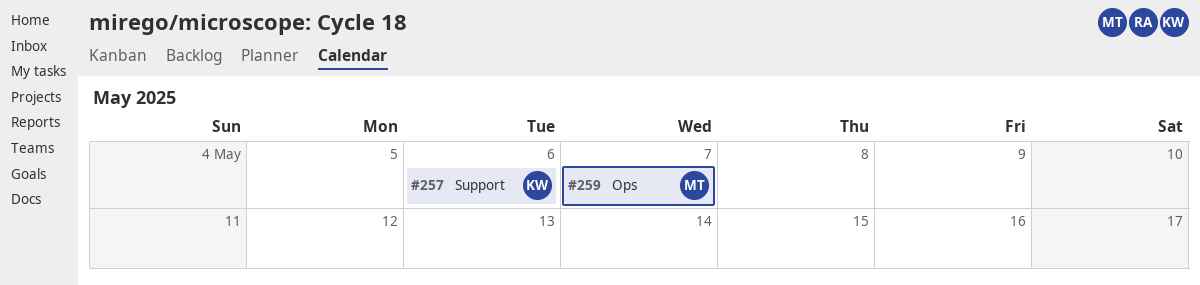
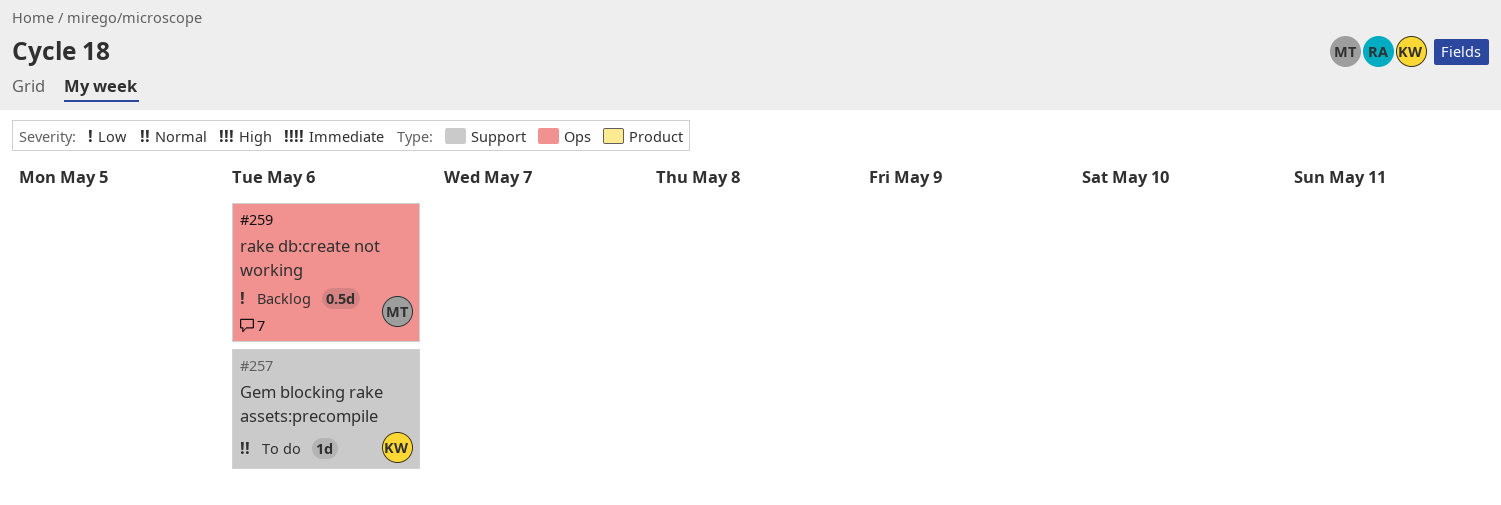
#259, due: May 7 -> May 6

